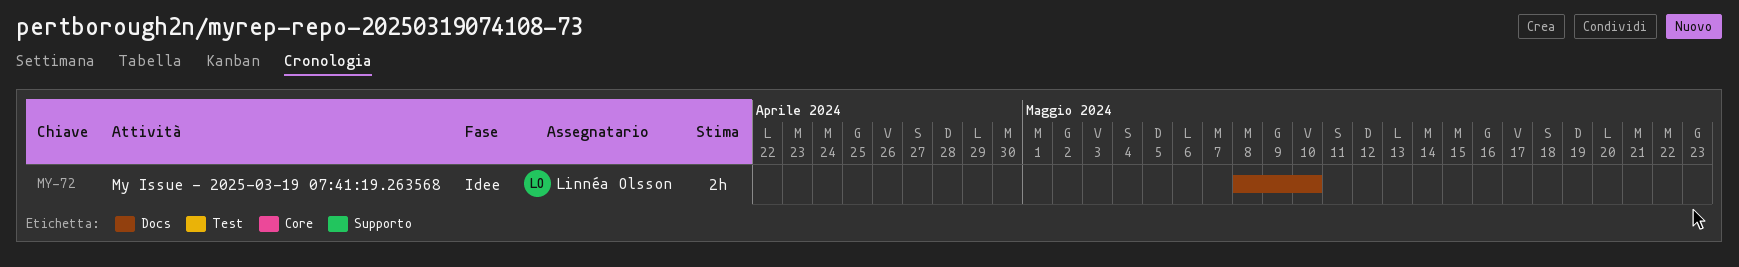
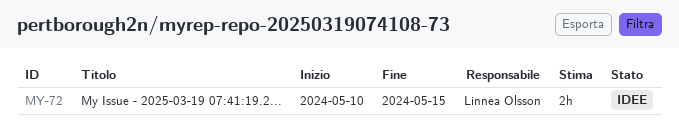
MY-72, start: May 8 -> May 10
MY-72, due: May 10 -> May 15

